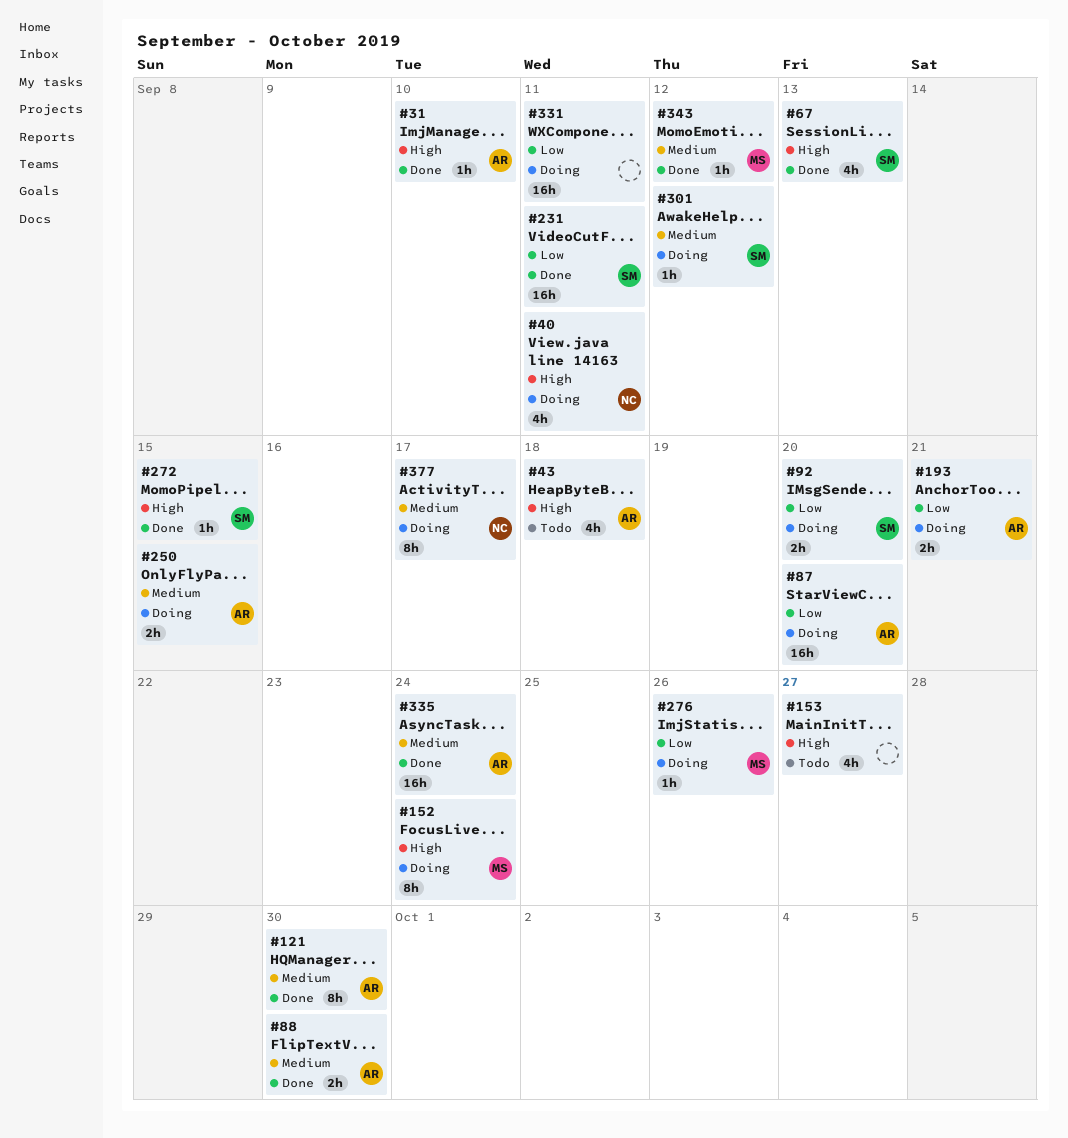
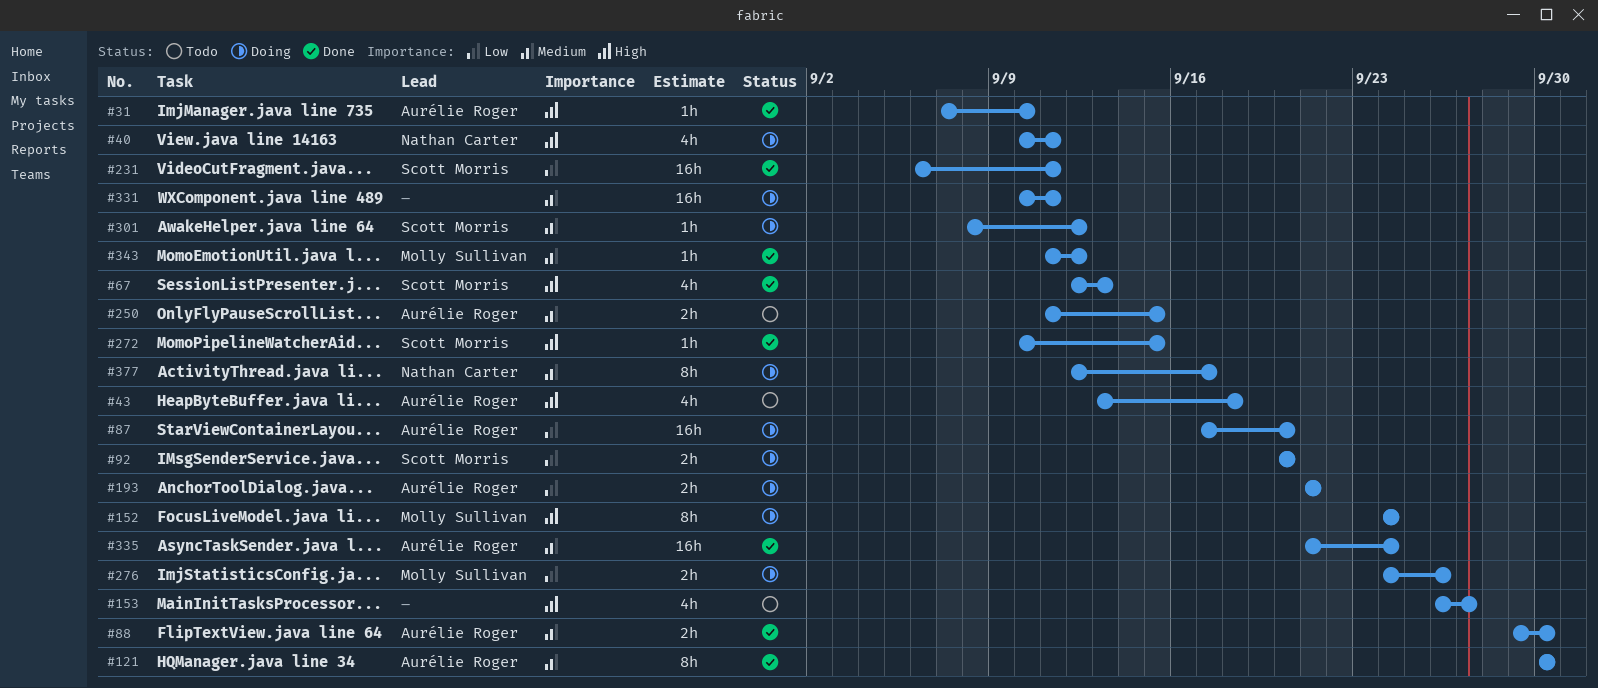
#250, status: Doing -> Todo
#276, estimate: 1h -> 2h
#331, priority: Low -> Medium

